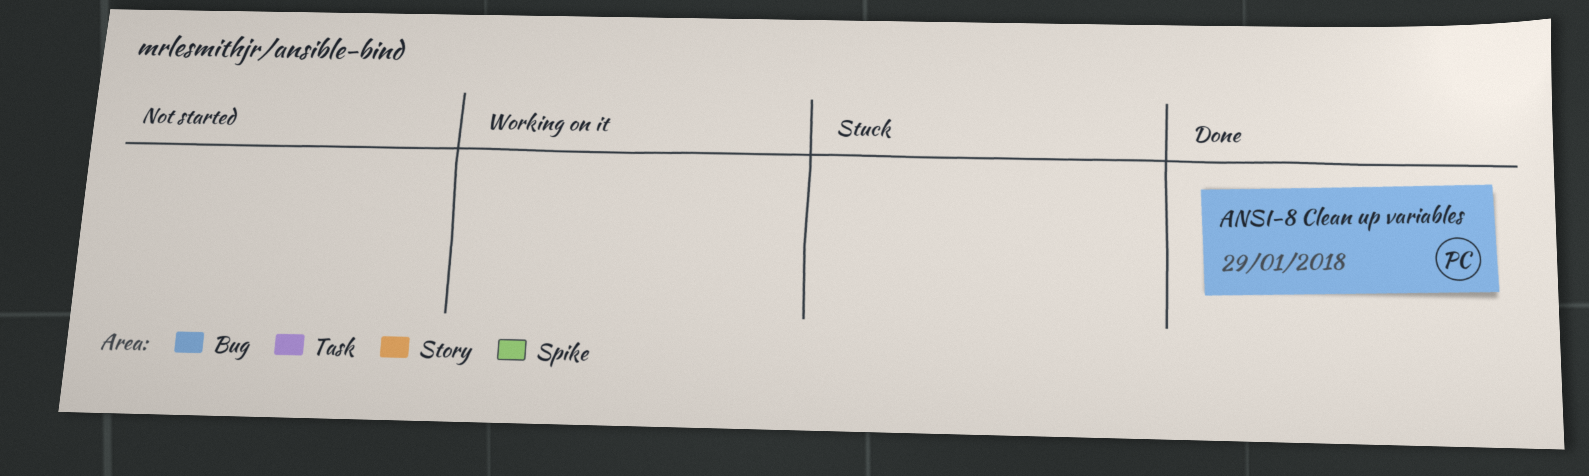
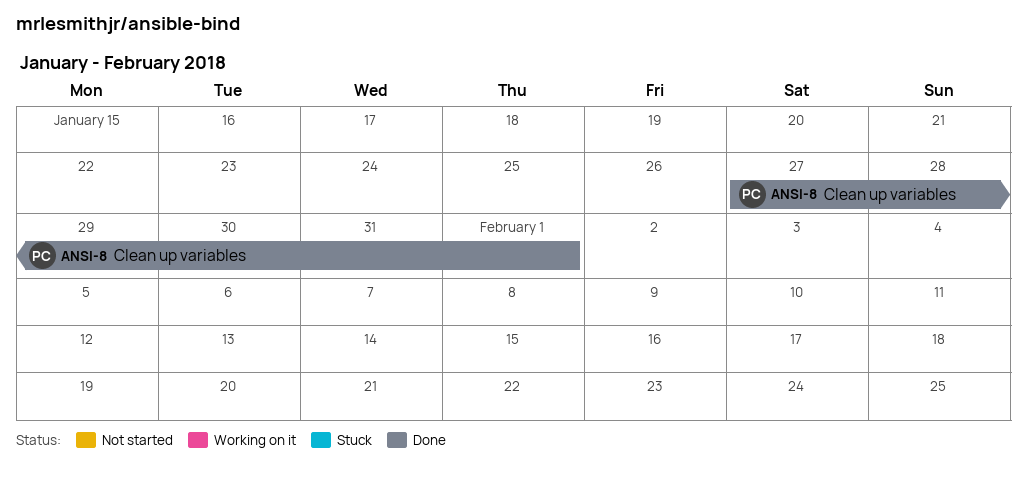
ANSI-8, due: Jan 29 -> Feb 1

